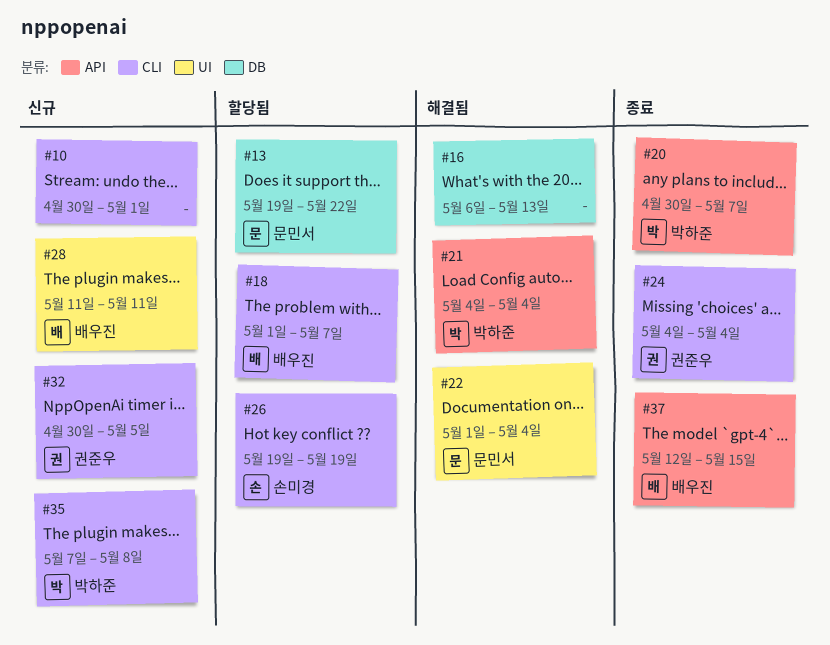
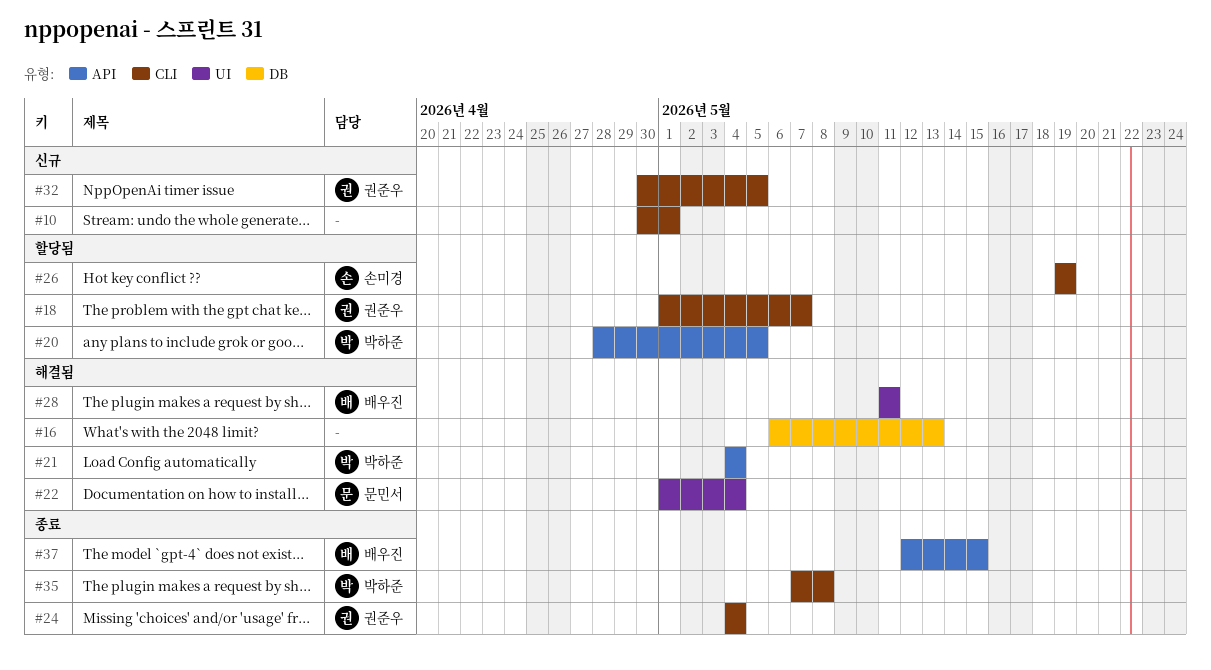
#13: present -> none
#18, owner: 배우진 -> 권준우
#20, status: 종료 -> 할당됨
#20, start: Apr 30 -> Apr 28
#20, due: May 7 -> May 5
#28, status: 신규 -> 해결됨
#35, status: 신규 -> 종료

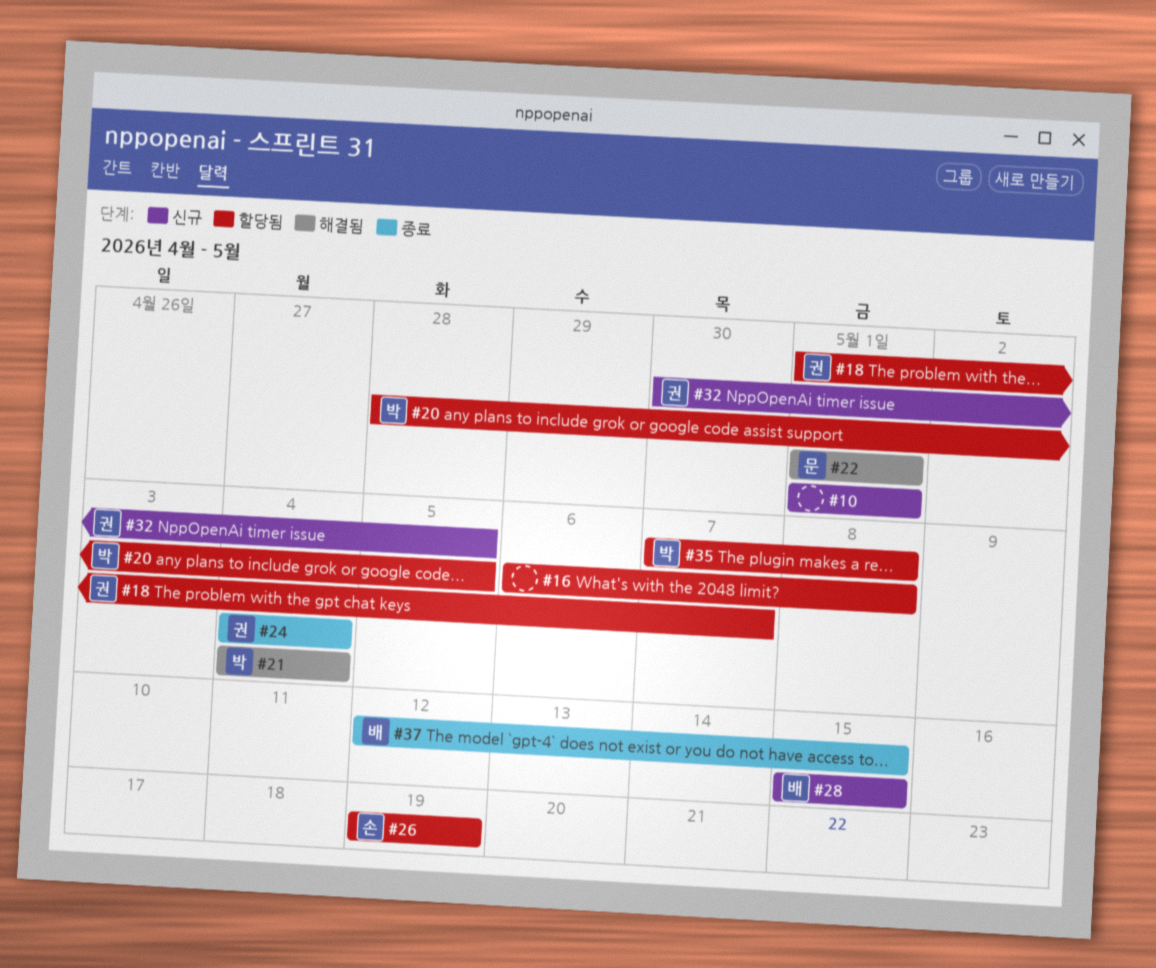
#10, start: Apr 30 -> May 1
#16, status: 해결됨 -> 할당됨
#16, due: May 13 -> May 8
#22, due: May 4 -> May 1
#28, status: 해결됨 -> 신규
#28, start: May 11 -> May 15
#28, due: May 11 -> May 15
#35, status: 종료 -> 할당됨

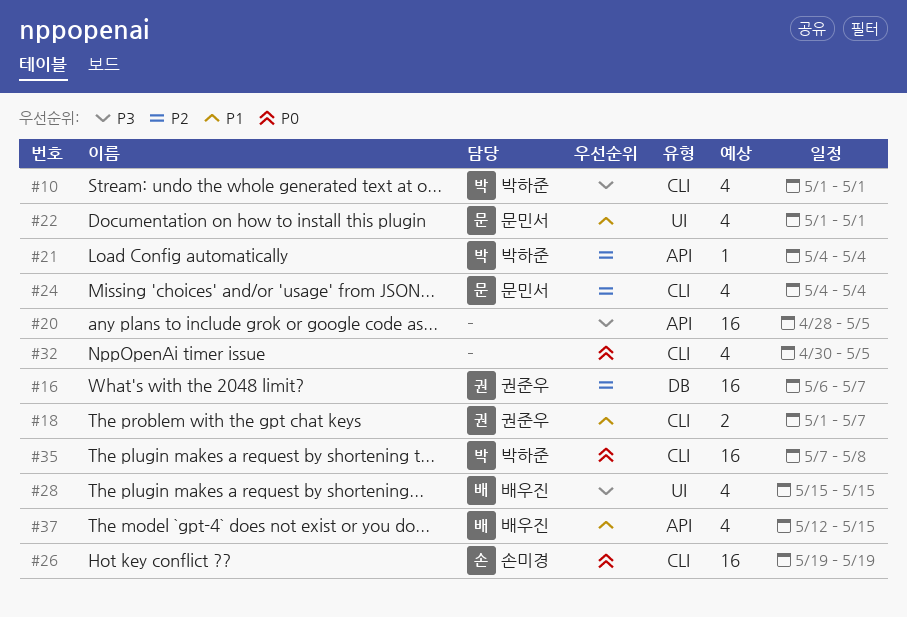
#10, owner: none -> 박하준
#16, owner: none -> 권준우
#16, due: May 8 -> May 7
#20, owner: 박하준 -> none
#24, owner: 권준우 -> 문민서
#32, owner: 권준우 -> none

